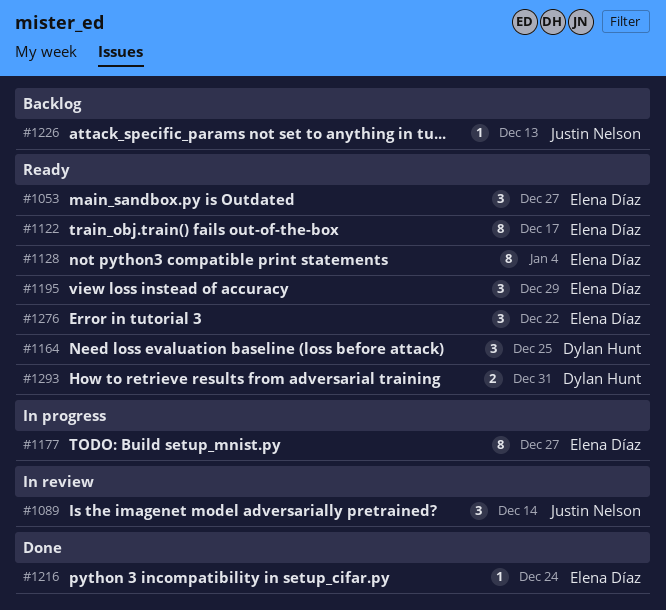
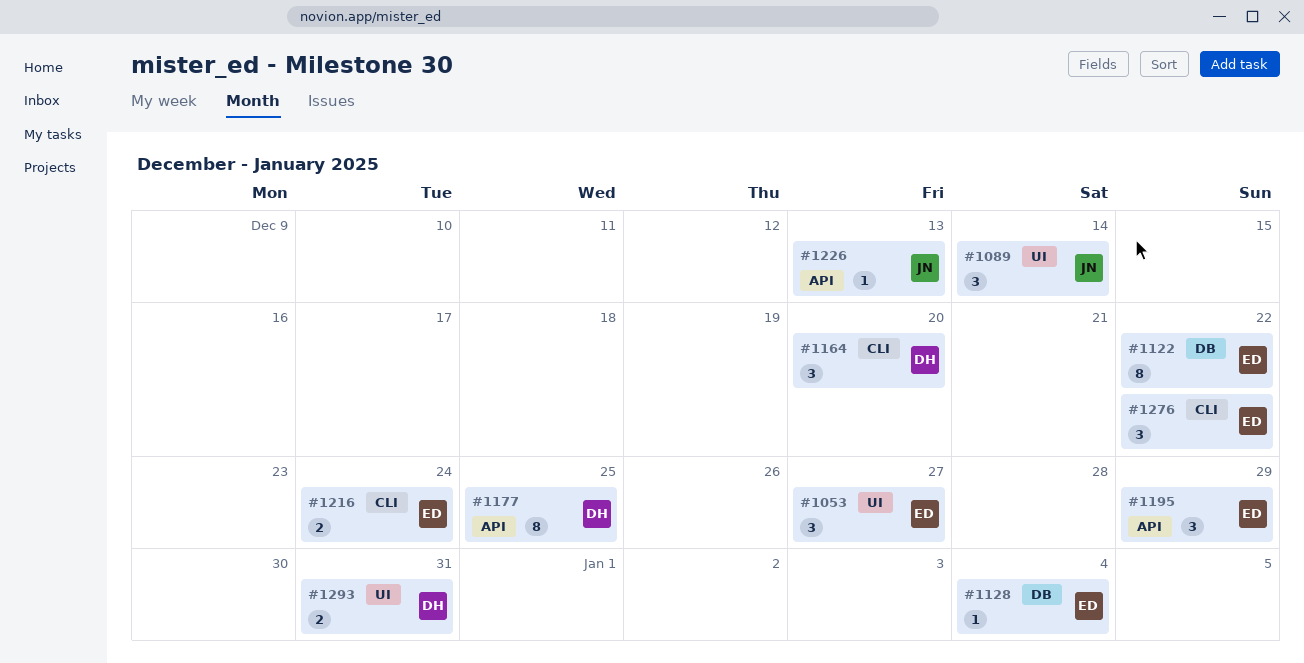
#1122, due: Dec 17 -> Dec 22
#1128, estimate: 8 -> 1
#1164, due: Dec 25 -> Dec 20
#1177, owner: Elena Díaz -> Dylan Hunt
#1177, due: Dec 27 -> Dec 25
#1216, estimate: 1 -> 2

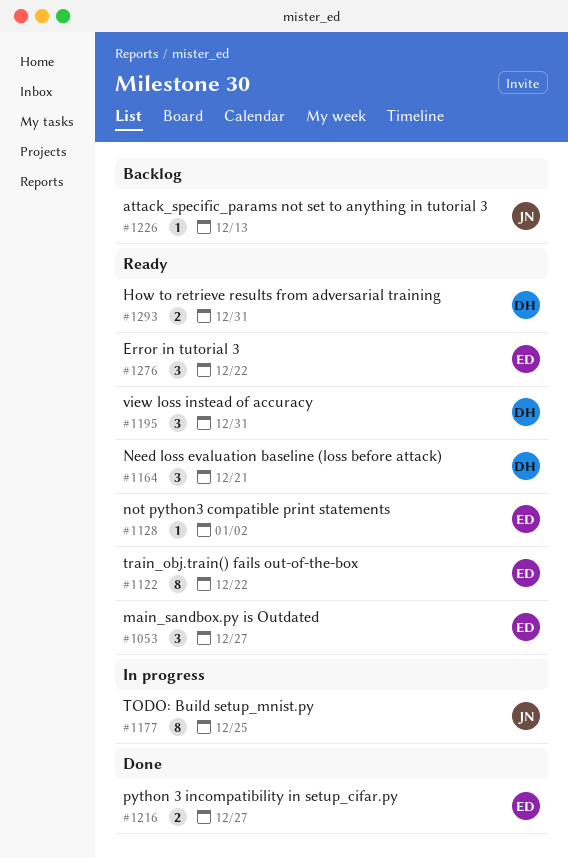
#1089: present -> none
#1128, due: Jan 4 -> Jan 2
#1164, due: Dec 20 -> Dec 21
#1177, owner: DH -> JN
#1195, owner: ED -> DH
#1195, due: Dec 29 -> Dec 31
#1216, due: Dec 24 -> Dec 27

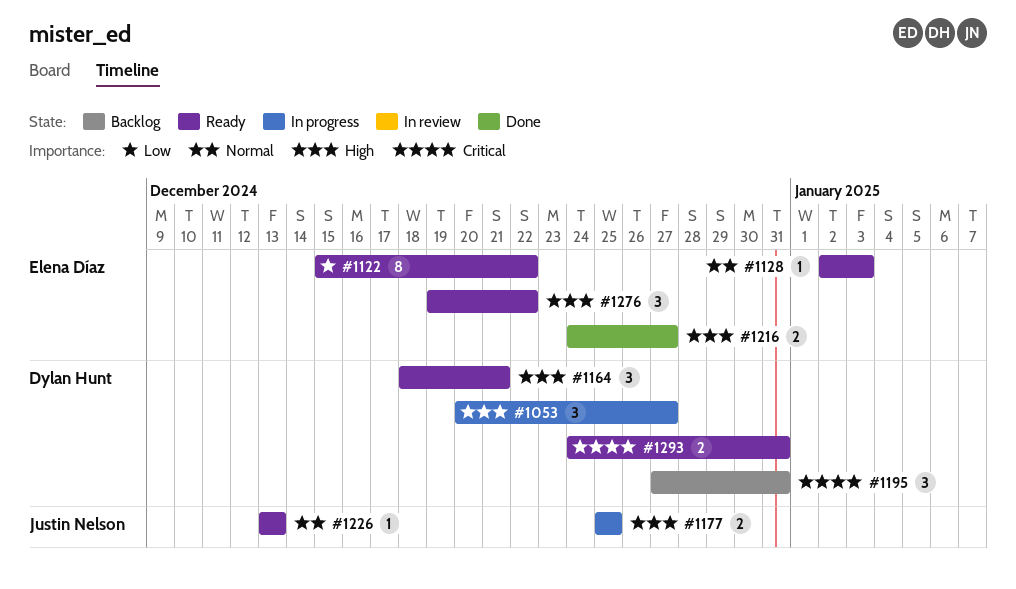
#1053, status: Ready -> In progress
#1053, owner: Elena Díaz -> Dylan Hunt
#1128, due: Jan 2 -> Jan 3
#1177, estimate: 8 -> 2
#1195, status: Ready -> Backlog
#1226, status: Backlog -> Ready

